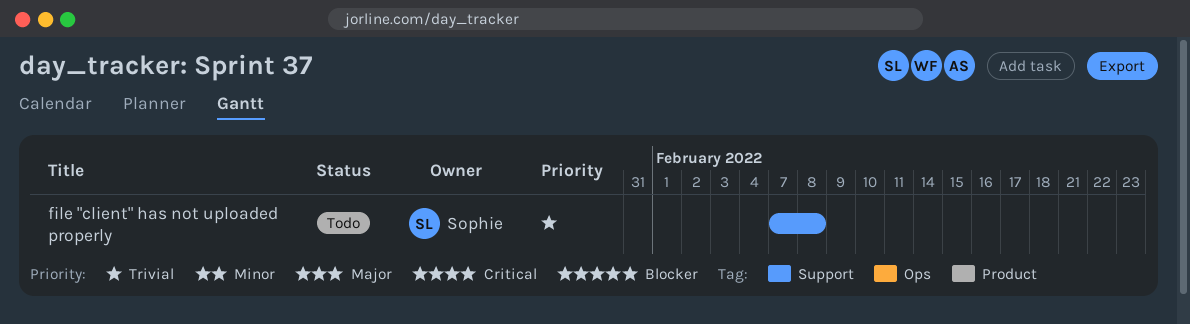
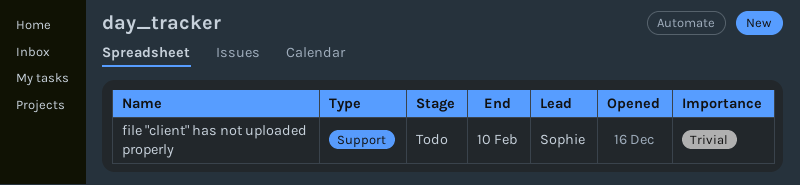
file "client" has not uploaded properly, due: Feb 8 -> Feb 10

